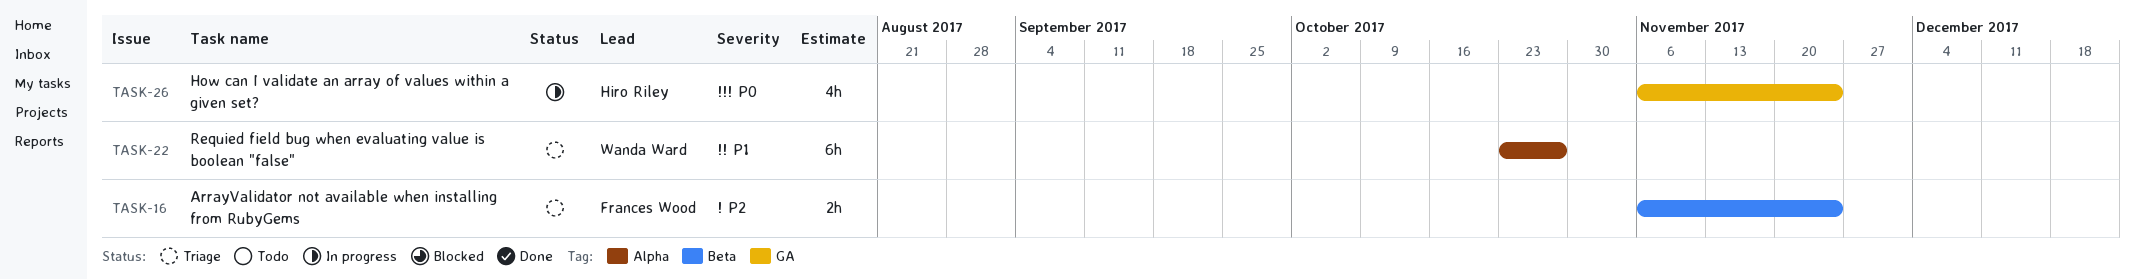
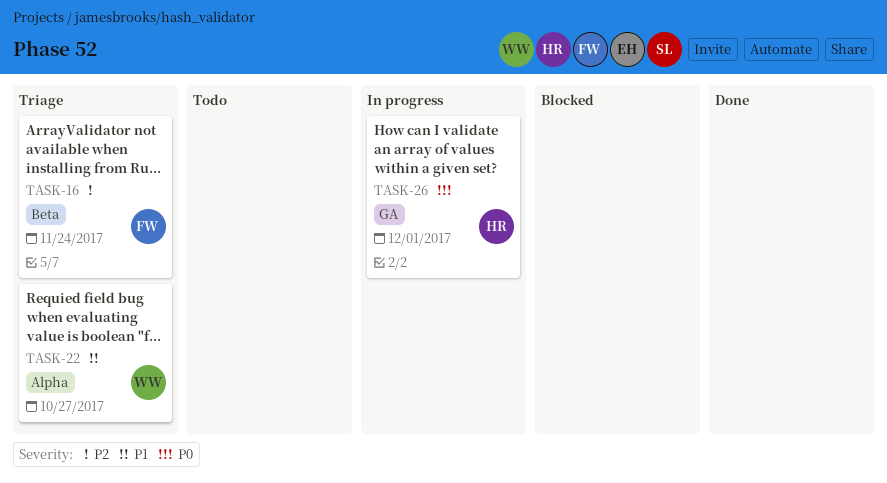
TASK-26, due: Nov 24 -> Dec 1

